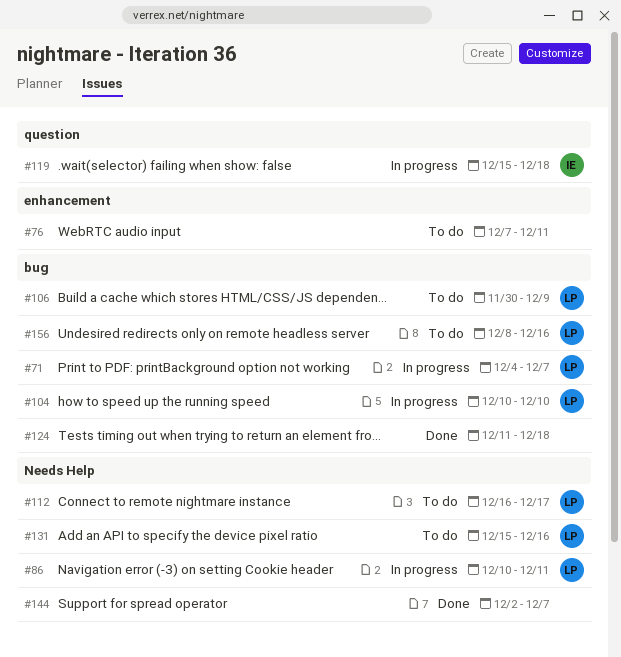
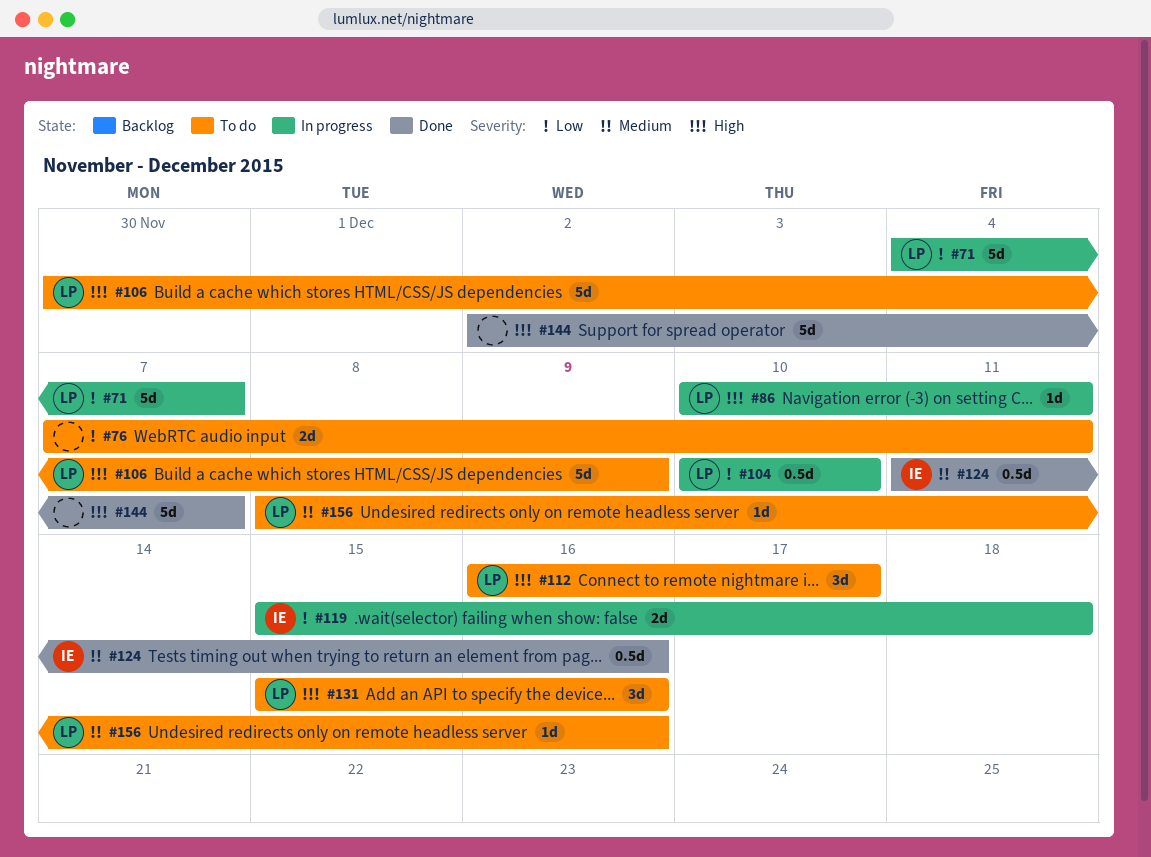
#124, owner: none -> IE
#124, due: Dec 18 -> Dec 16

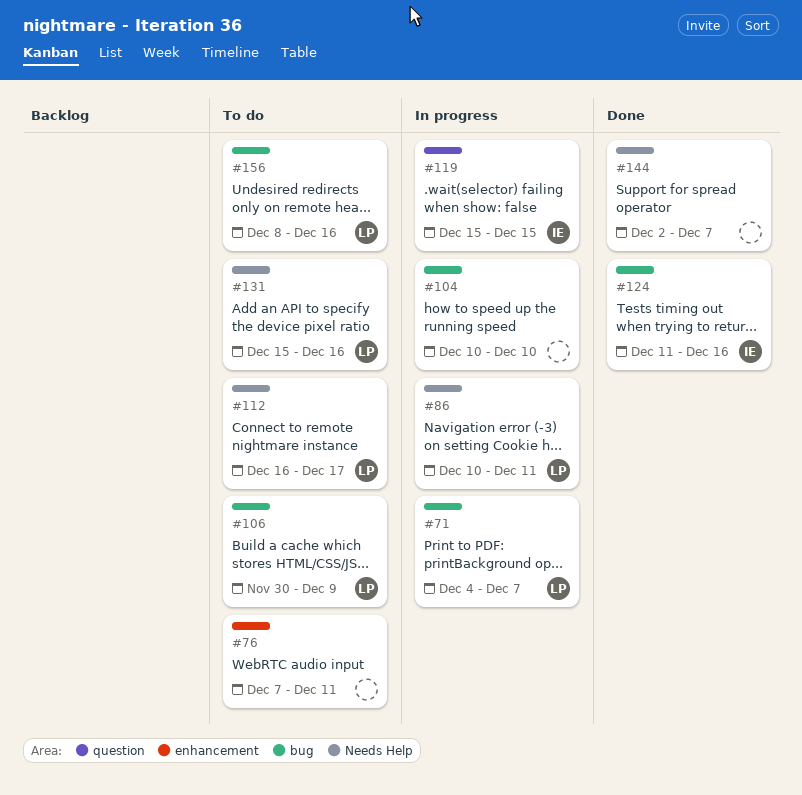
#104, owner: LP -> none
#119, due: Dec 18 -> Dec 15

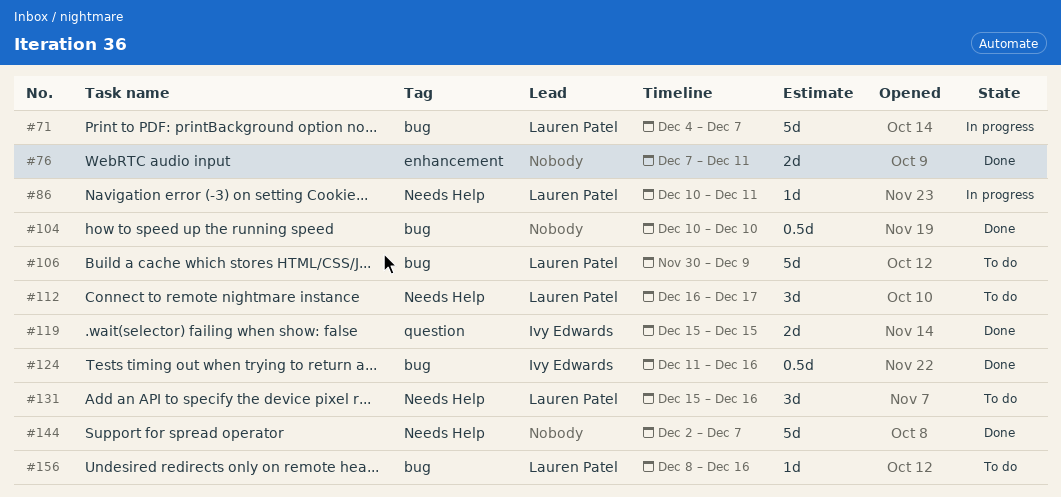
#76, status: To do -> Done
#104, status: In progress -> Done
#119, status: In progress -> Done

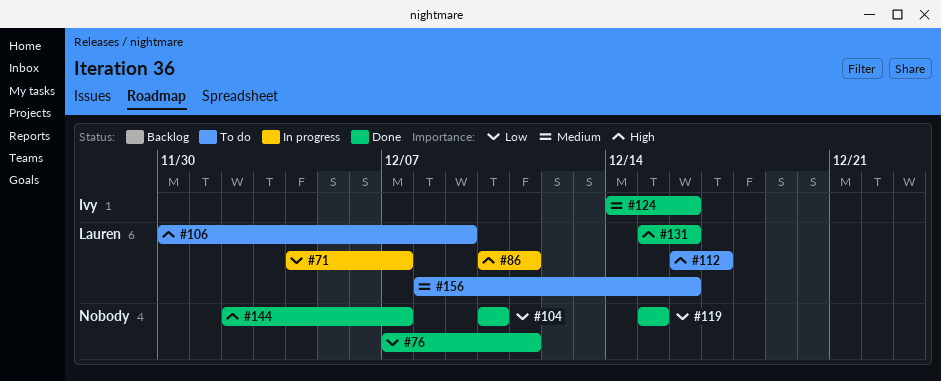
#119, owner: Ivy Edwards -> none
#124, start: Dec 11 -> Dec 14
#131, status: To do -> Done

